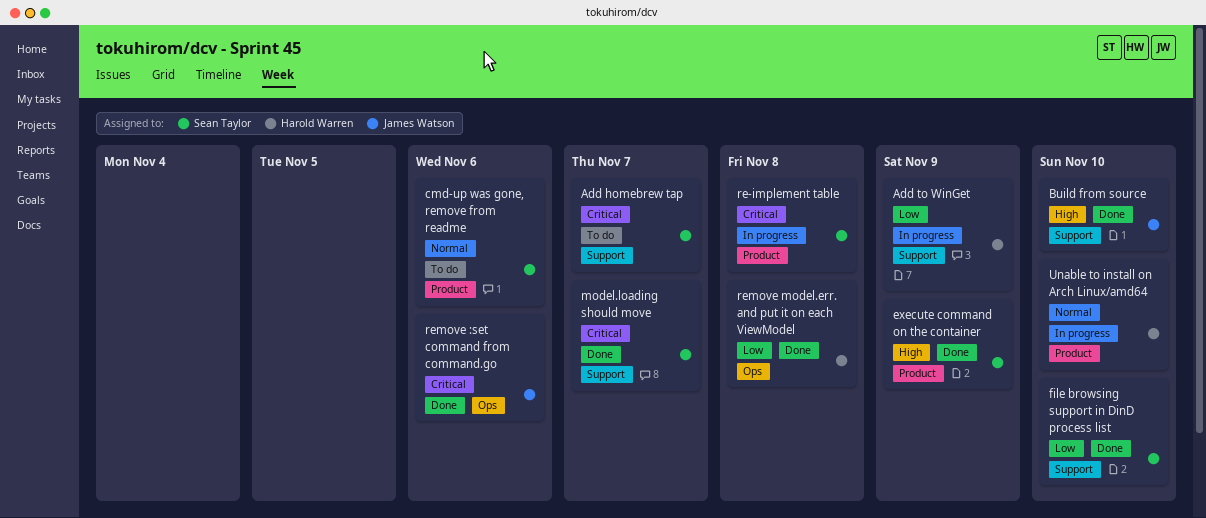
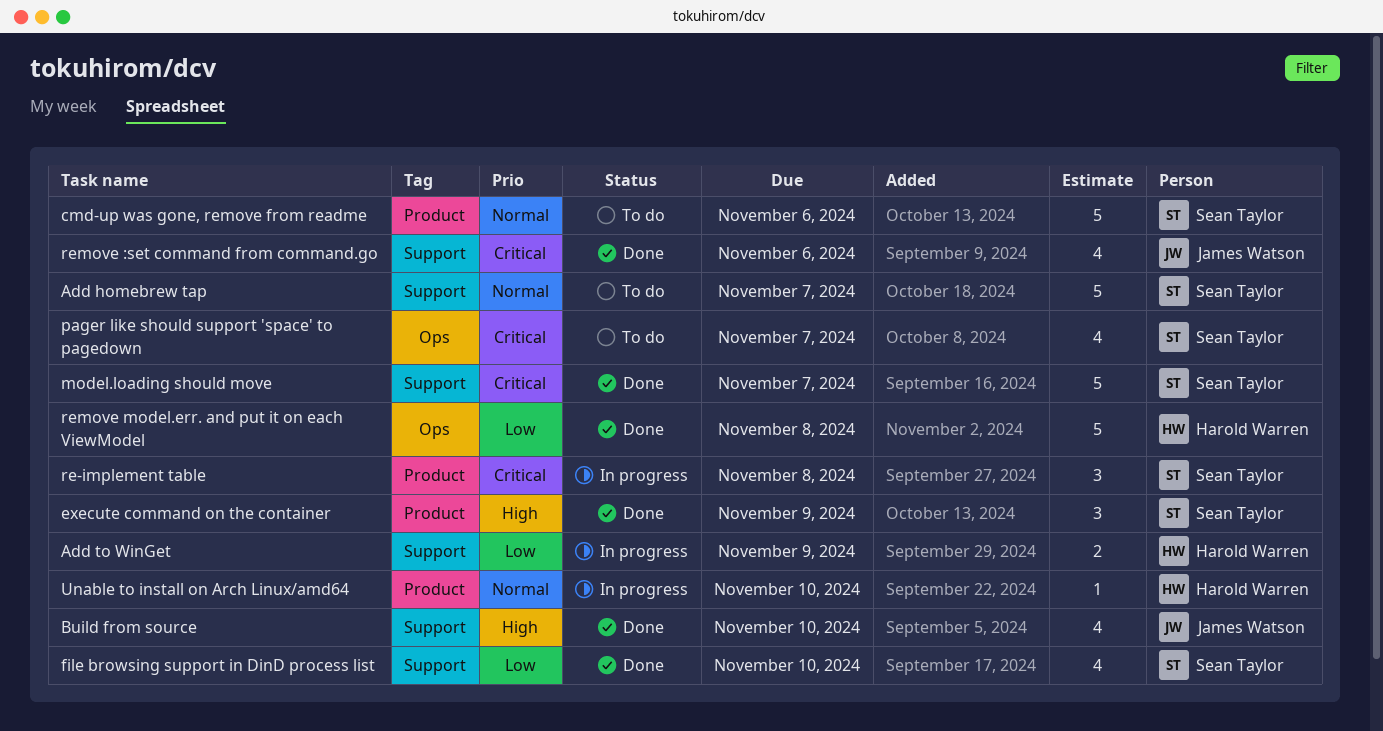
Add homebrew tap, priority: Critical -> Normal
pager like should support 'space' to pagedown: none -> present
remove :set command from command.go, label: Ops -> Support

